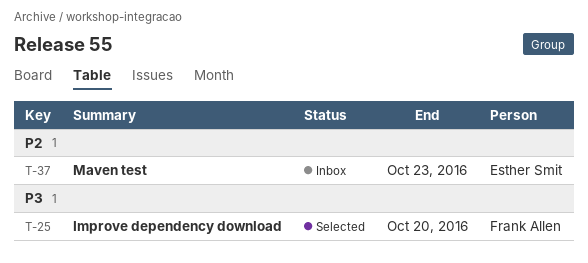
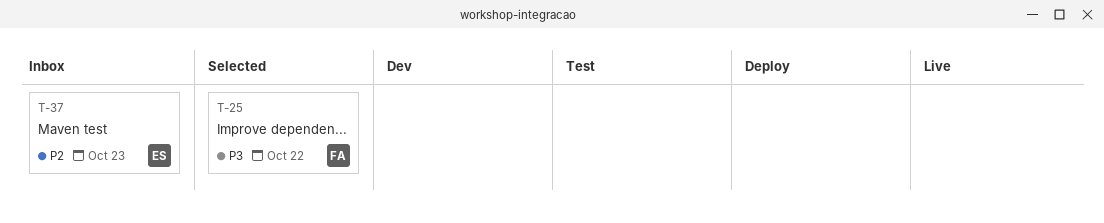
T-25, due: Oct 20 -> Oct 22

